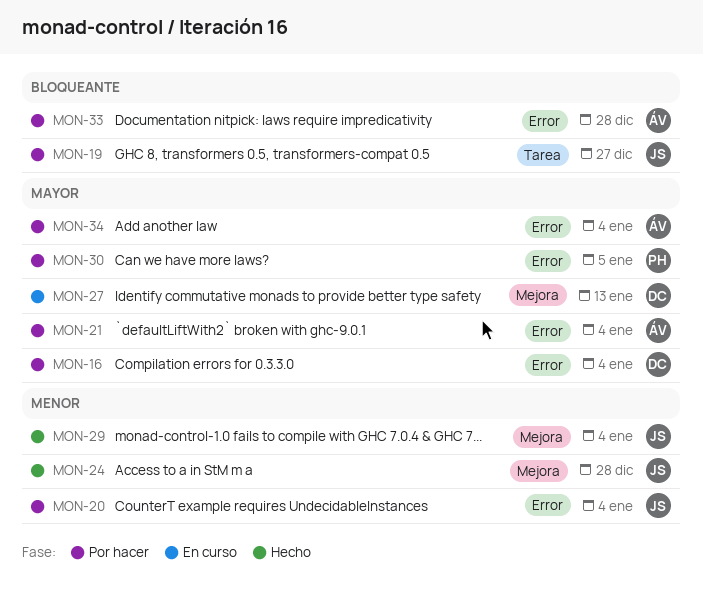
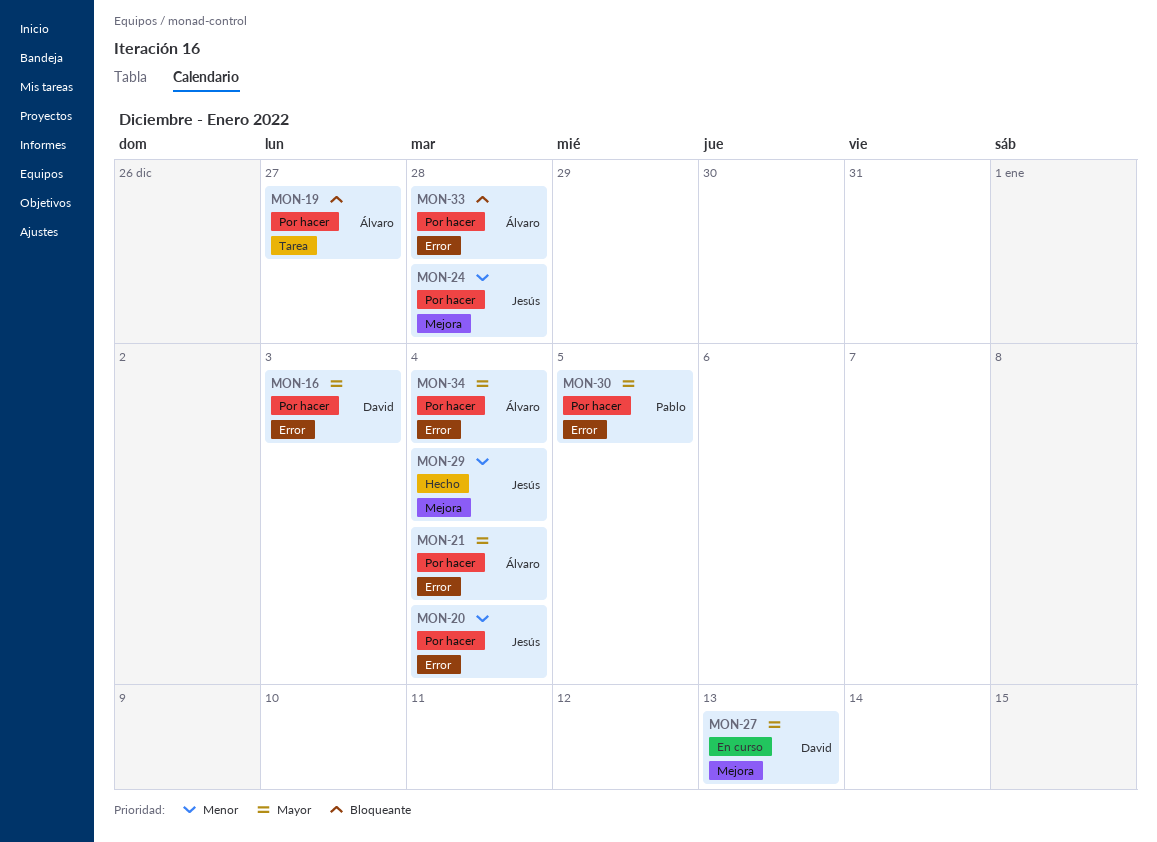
MON-16, due: Jan 4 -> Jan 3
MON-19, owner: Jesús -> Álvaro
MON-24, status: Hecho -> Por hacer

